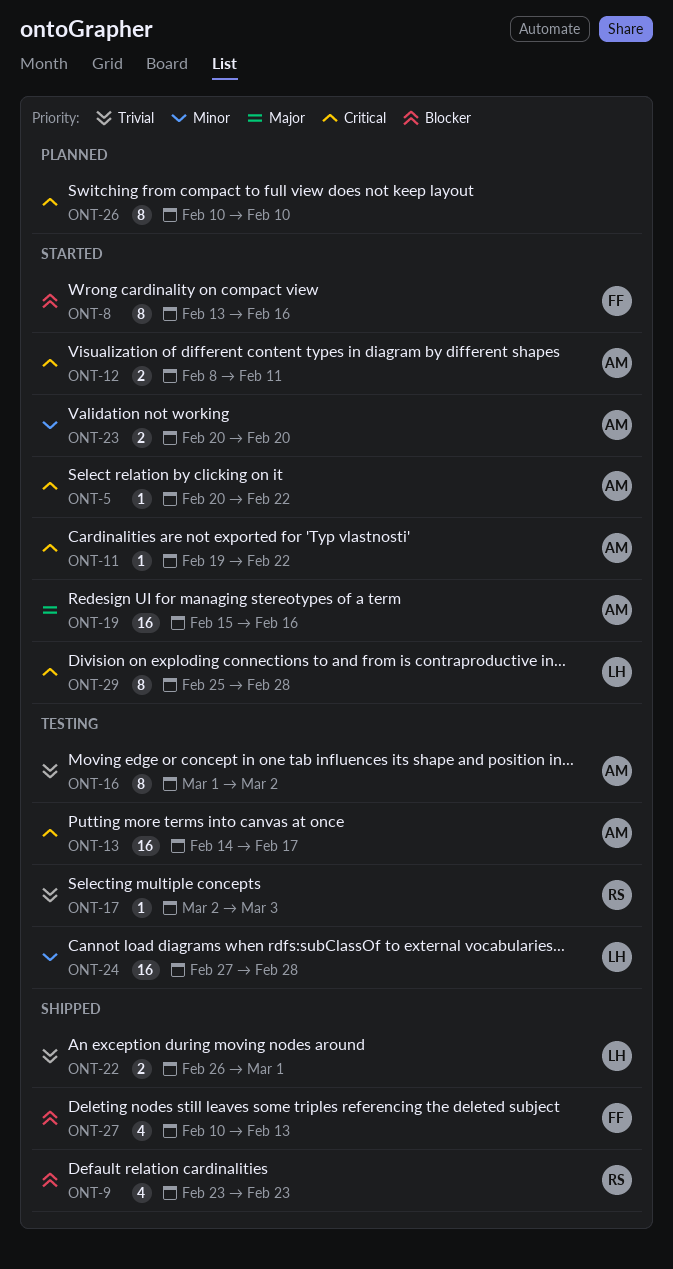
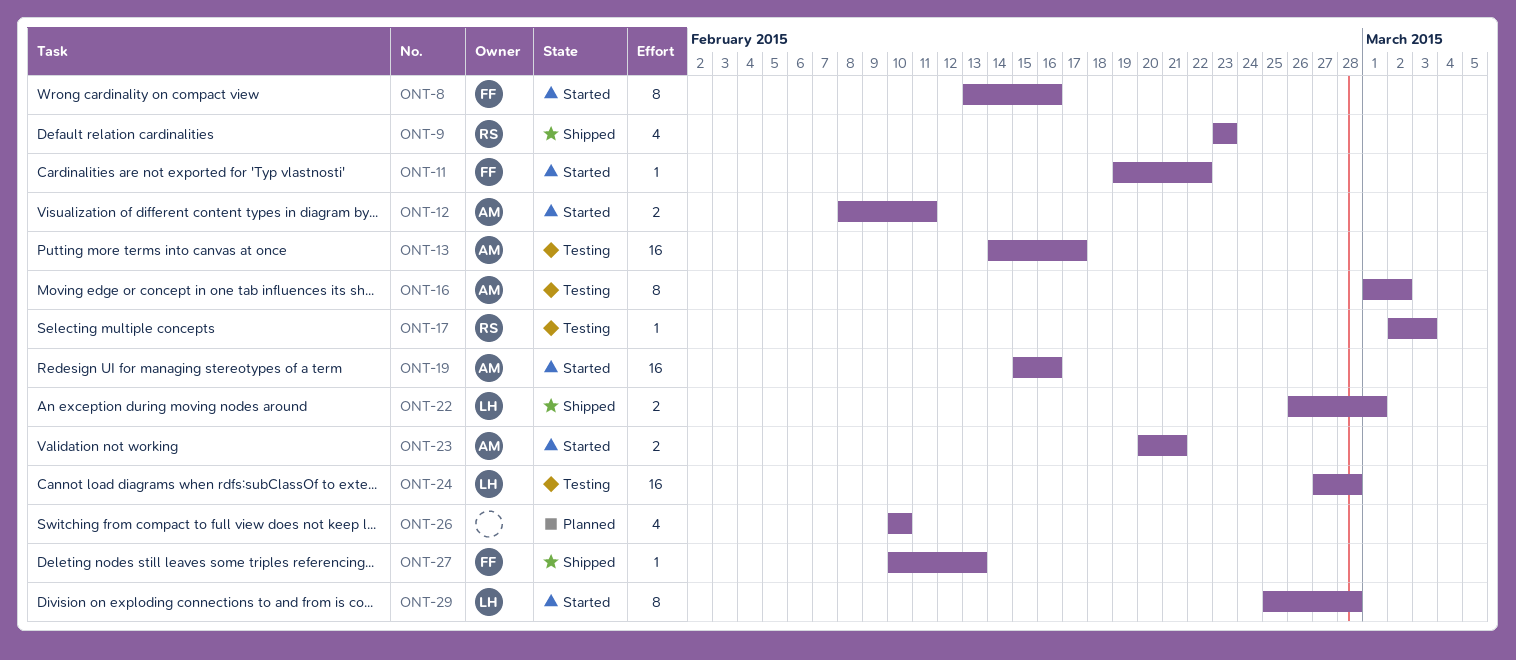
ONT-5: present -> none
ONT-11, owner: AM -> FF
ONT-23, due: Feb 20 -> Feb 21
ONT-26, estimate: 8 -> 4
ONT-27, estimate: 4 -> 1

